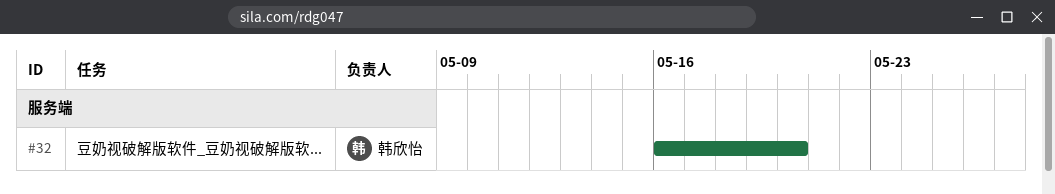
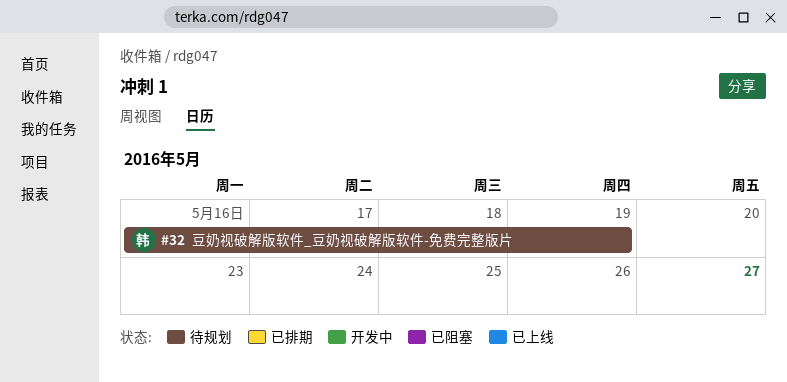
#32, due: May 20 -> May 19

